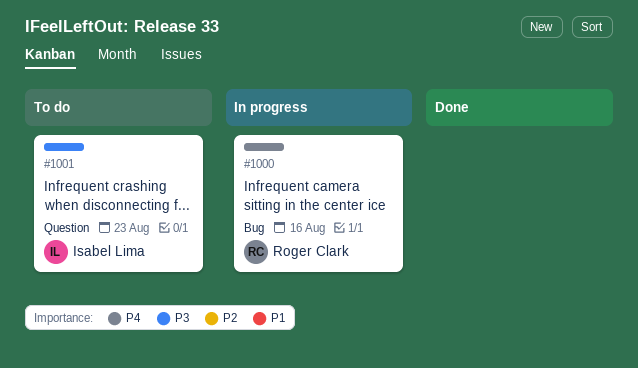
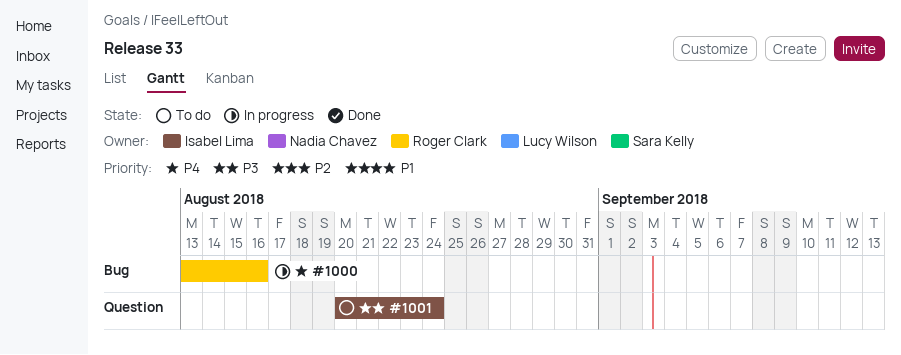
#1001, due: Aug 23 -> Aug 24

